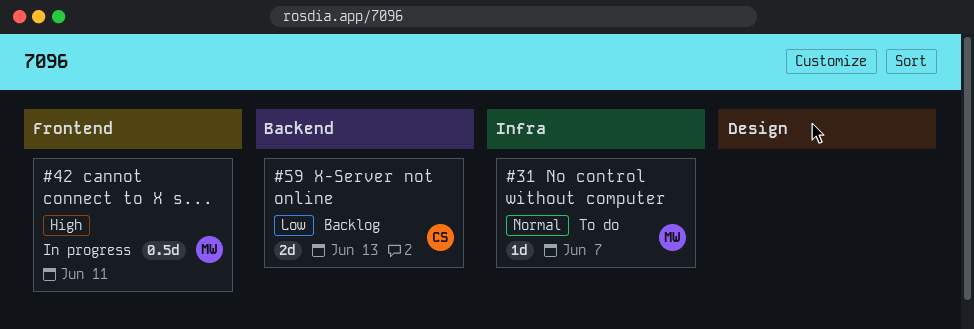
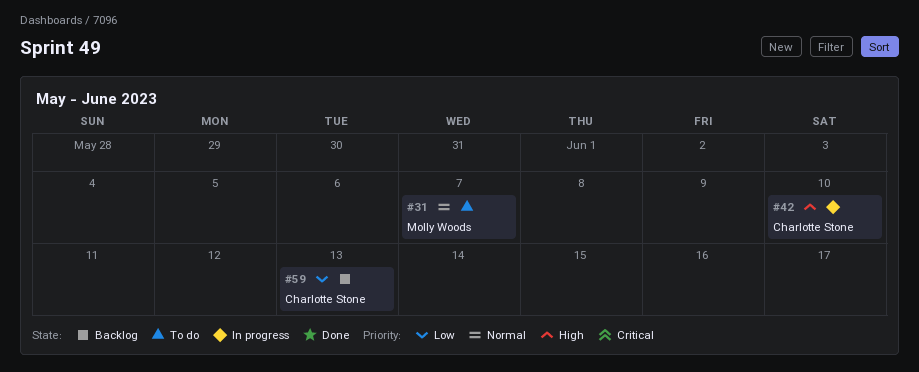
#42, owner: Molly Woods -> Charlotte Stone
#42, due: Jun 11 -> Jun 10

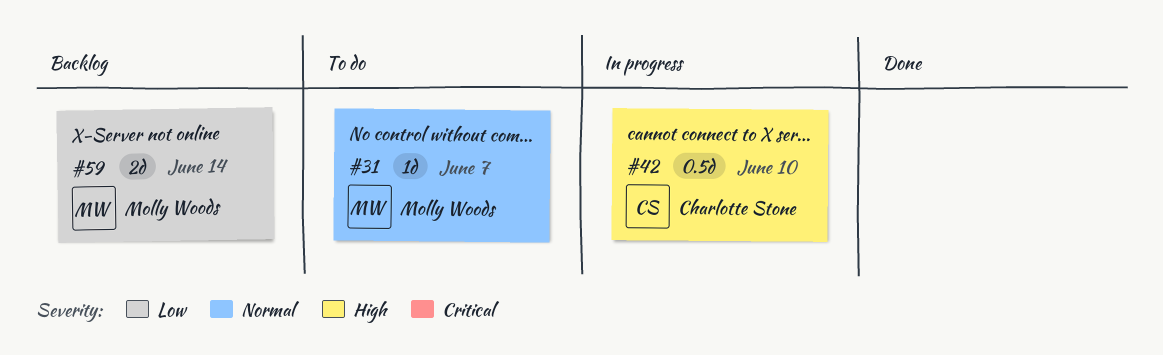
#59, owner: Charlotte Stone -> Molly Woods
#59, due: Jun 13 -> Jun 14

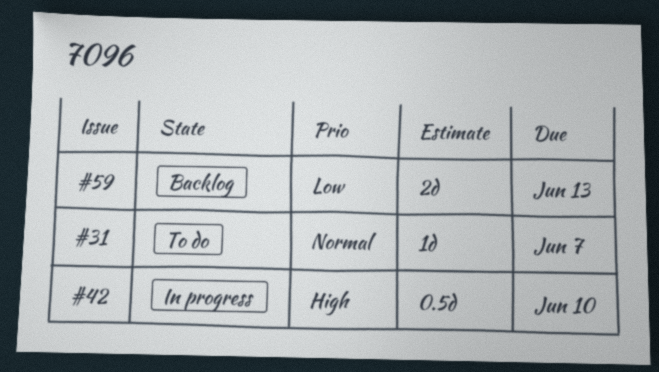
#59, due: Jun 14 -> Jun 13

